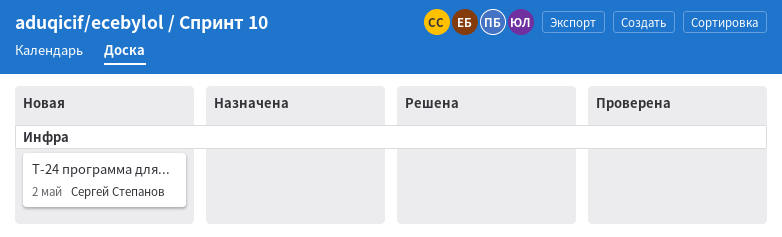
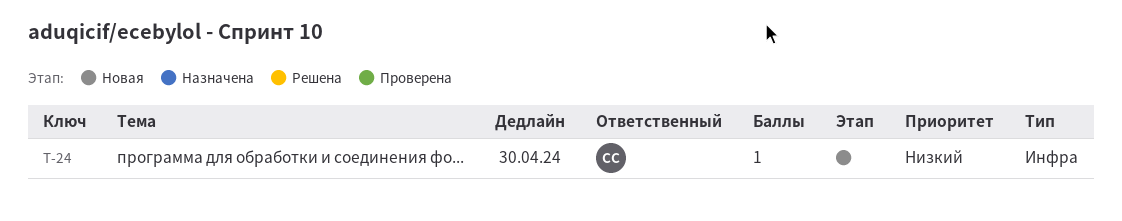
T-24, due: May 2 -> Apr 30

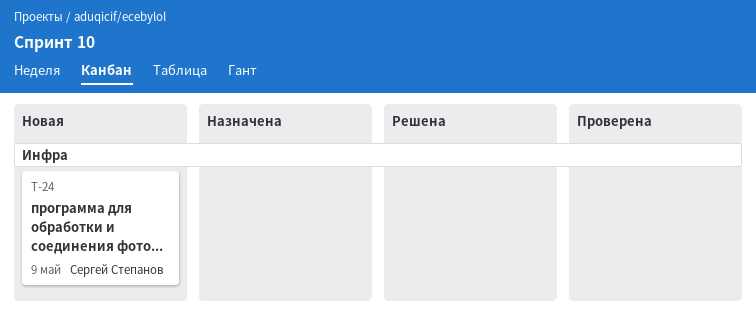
T-24, due: Apr 30 -> May 9

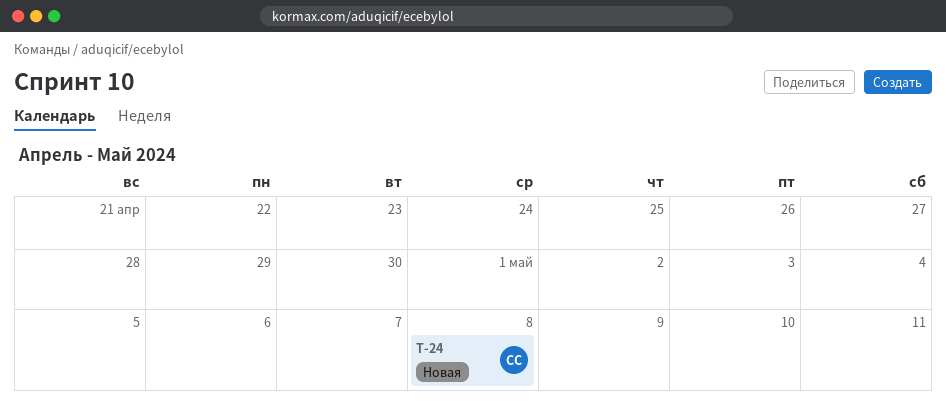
T-24, due: May 9 -> May 8

